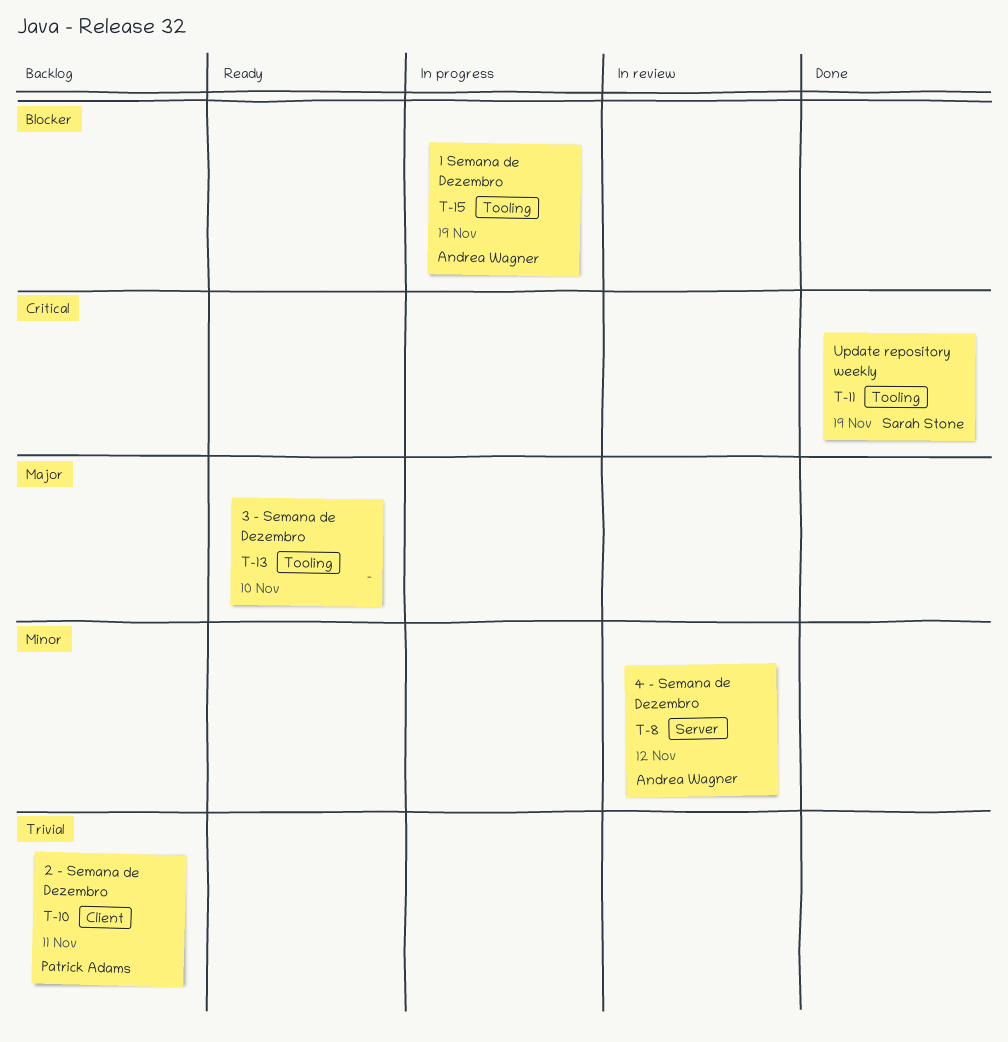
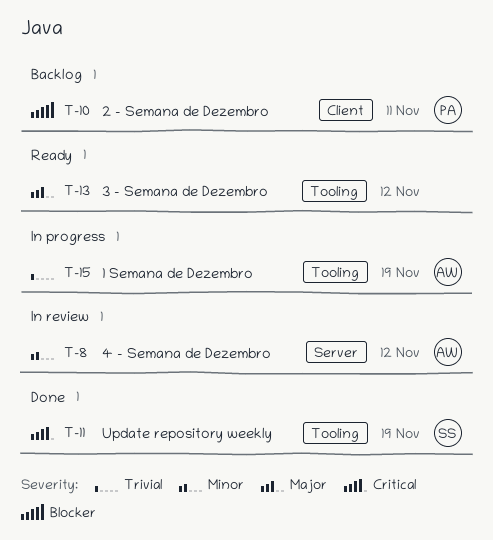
T-10, priority: Trivial -> Blocker
T-13, due: Nov 10 -> Nov 12
T-15, priority: Blocker -> Trivial

